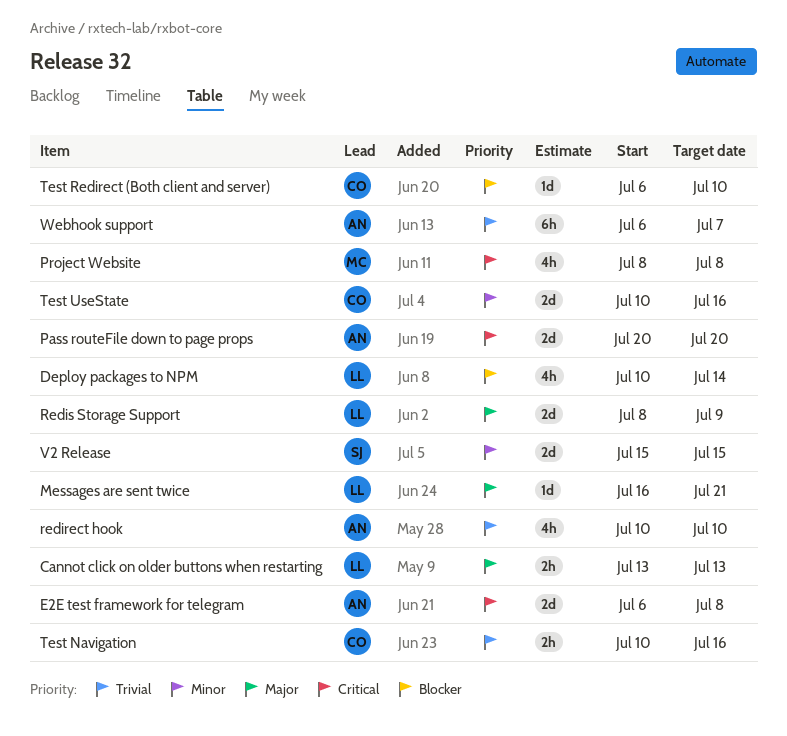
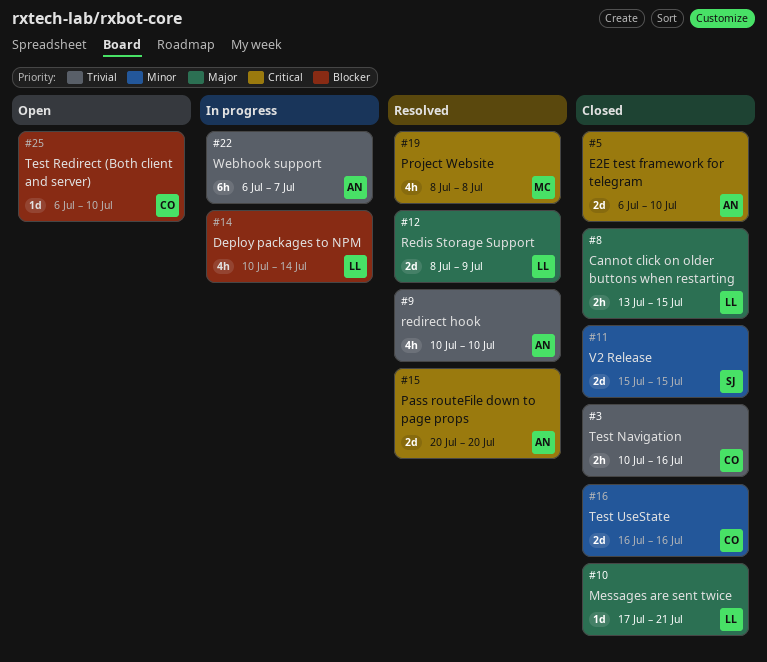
Cannot click on older buttons when restarting, due: Jul 13 -> Jul 15
E2E test framework for telegram, due: Jul 8 -> Jul 10
Messages are sent twice, start: Jul 16 -> Jul 17
Test UseState, start: Jul 10 -> Jul 16

